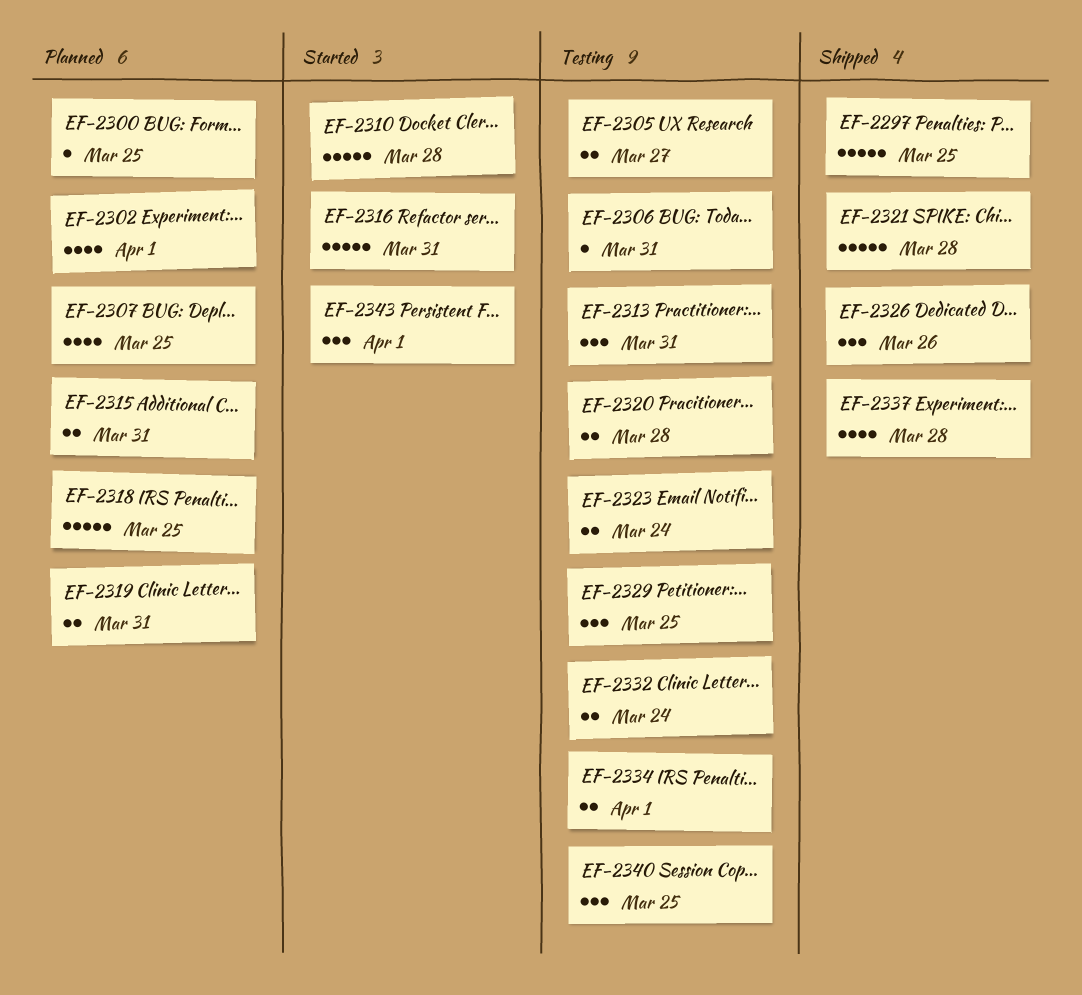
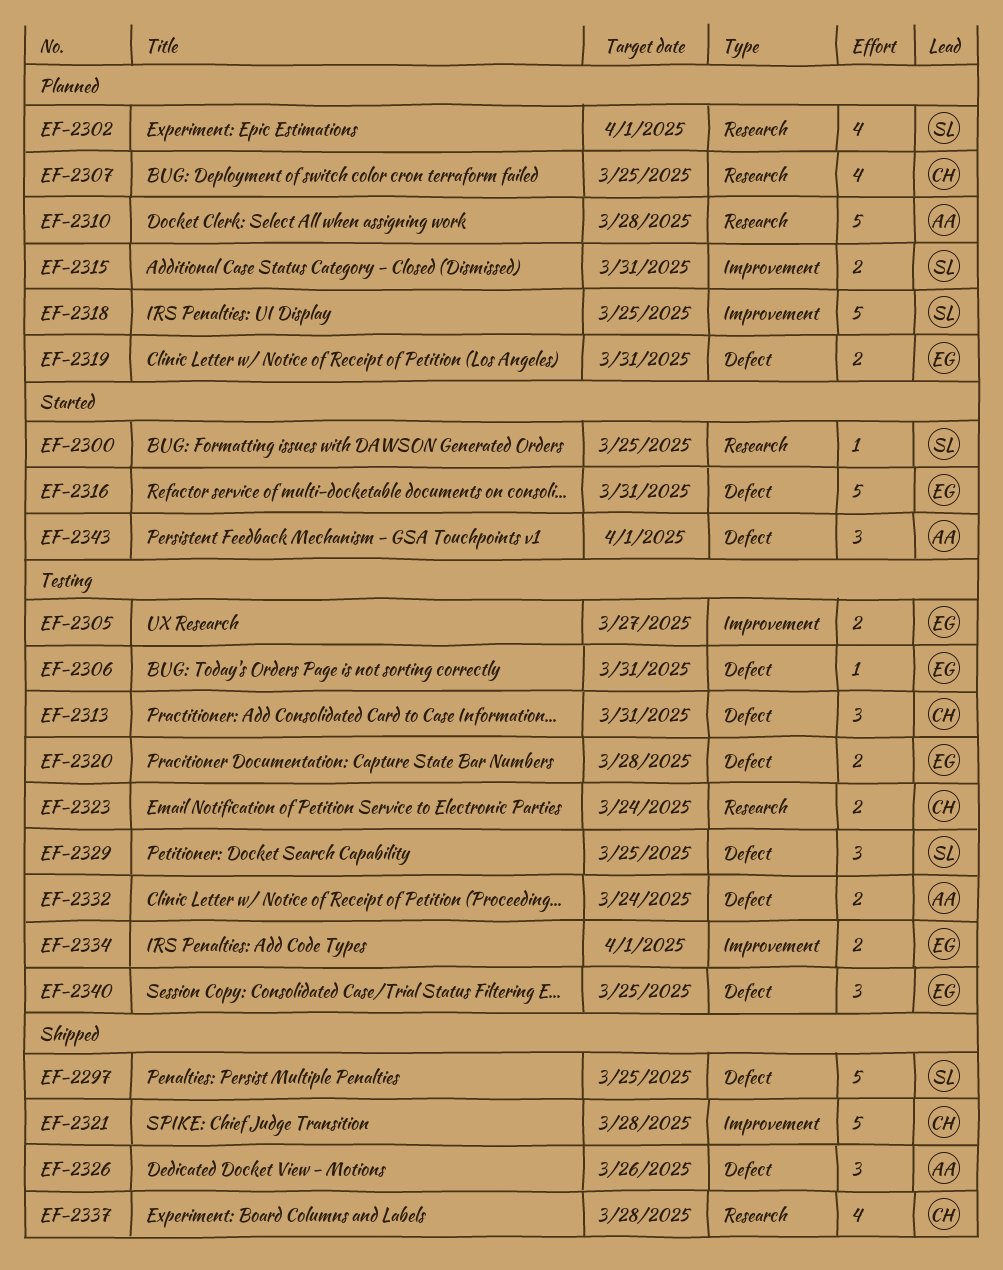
EF-2300, status: Planned -> Started
EF-2310, status: Started -> Planned

